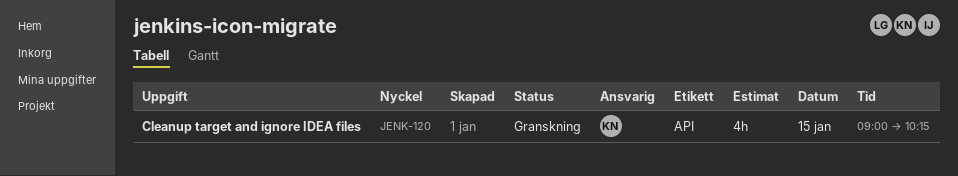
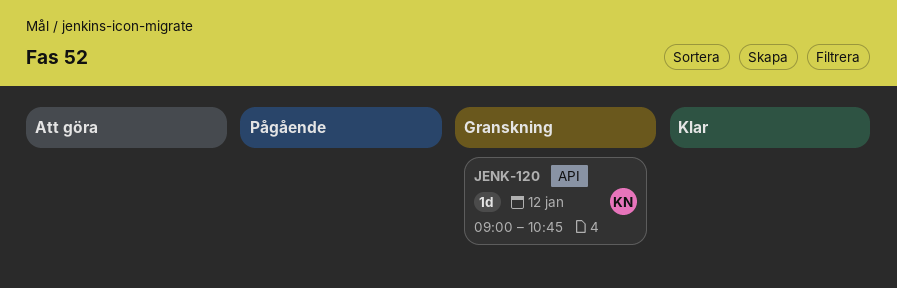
JENK-120, estimate: 4h -> 1d
JENK-120, day: Jan 15 -> Jan 12
JENK-120, ends: 10:15 -> 10:45

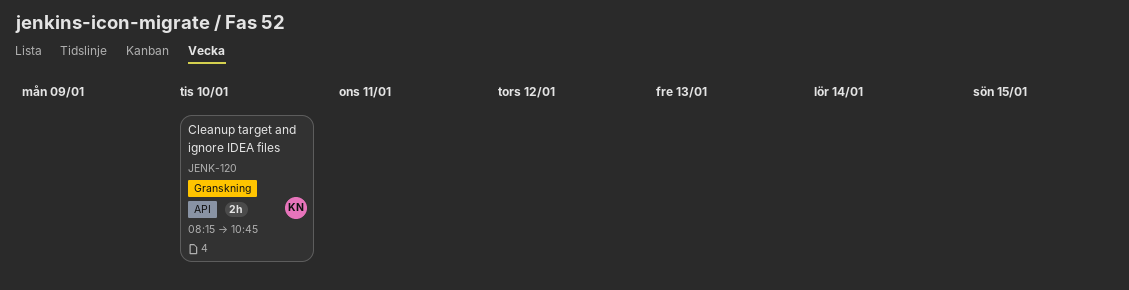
JENK-120, estimate: 1d -> 2h
JENK-120, day: Jan 12 -> Jan 10
JENK-120, begins: 09:00 -> 08:15

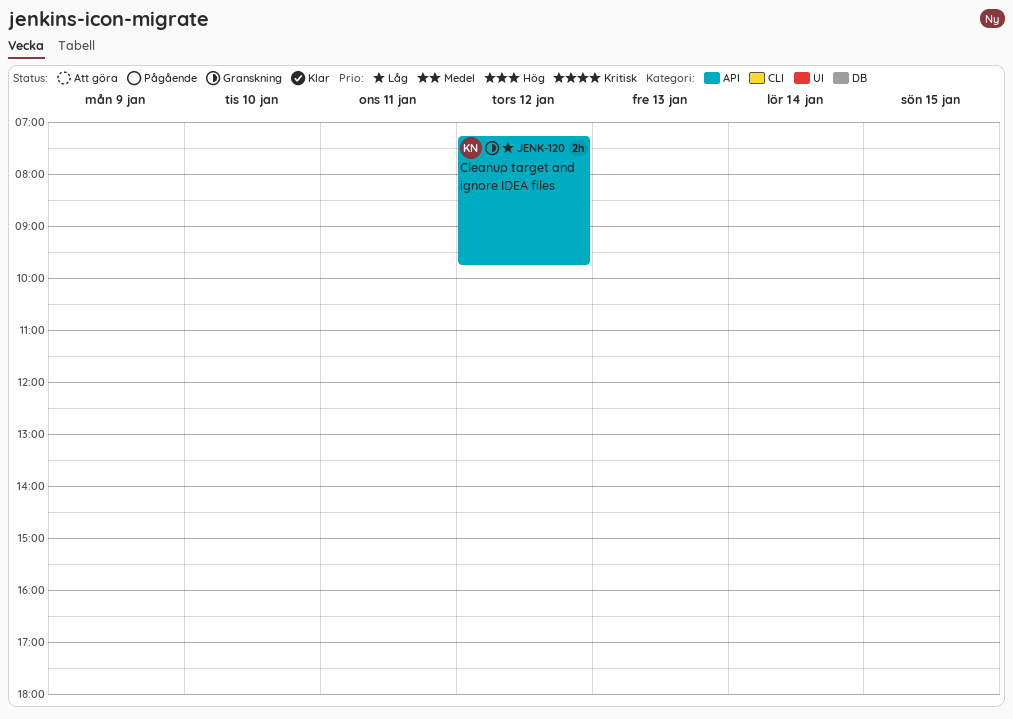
JENK-120, day: Jan 10 -> Jan 12
JENK-120, begins: 08:15 -> 07:15
JENK-120, ends: 10:45 -> 09:45

